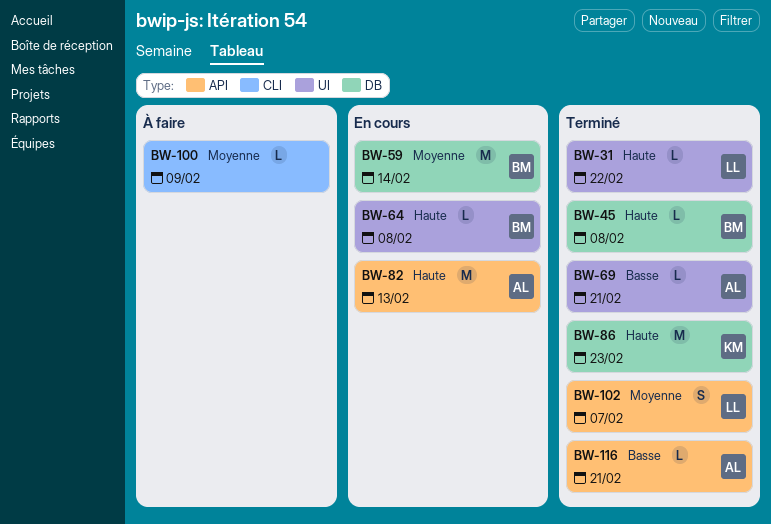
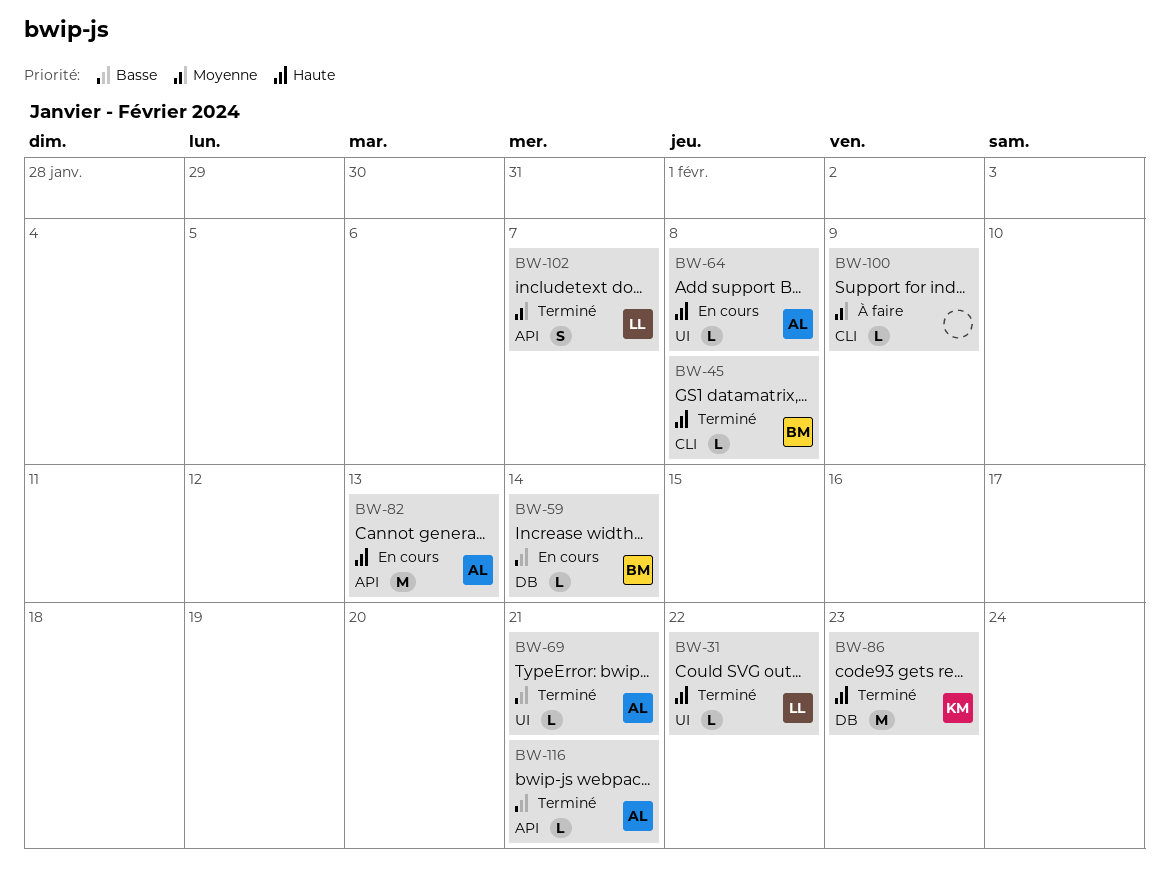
BW-45, label: DB -> CLI
BW-59, priority: Moyenne -> Basse
BW-59, estimate: M -> L
BW-64, owner: BM -> AL

